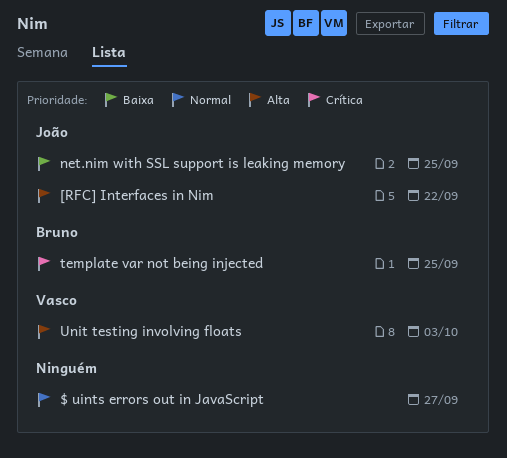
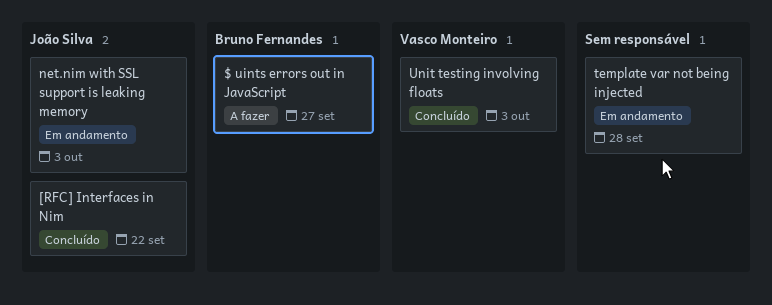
$ uints errors out in JavaScript, owner: none -> Bruno Fernandes
net.nim with SSL support is leaking memory, due: Sep 25 -> Oct 3
template var not being injected, owner: Bruno Fernandes -> none
template var not being injected, due: Sep 25 -> Sep 28

